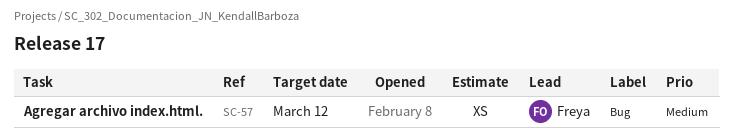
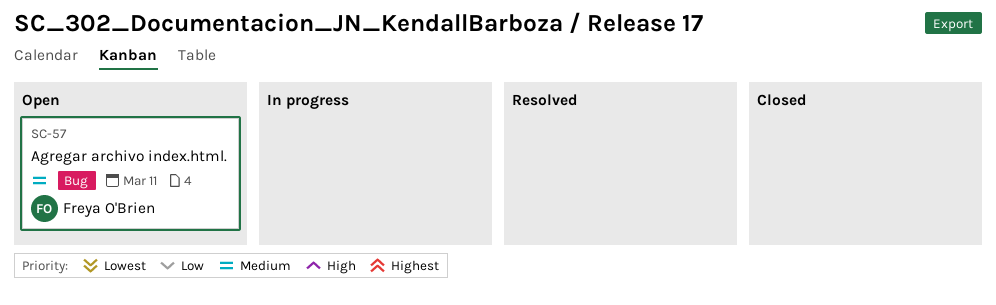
SC-57, due: Mar 12 -> Mar 11

